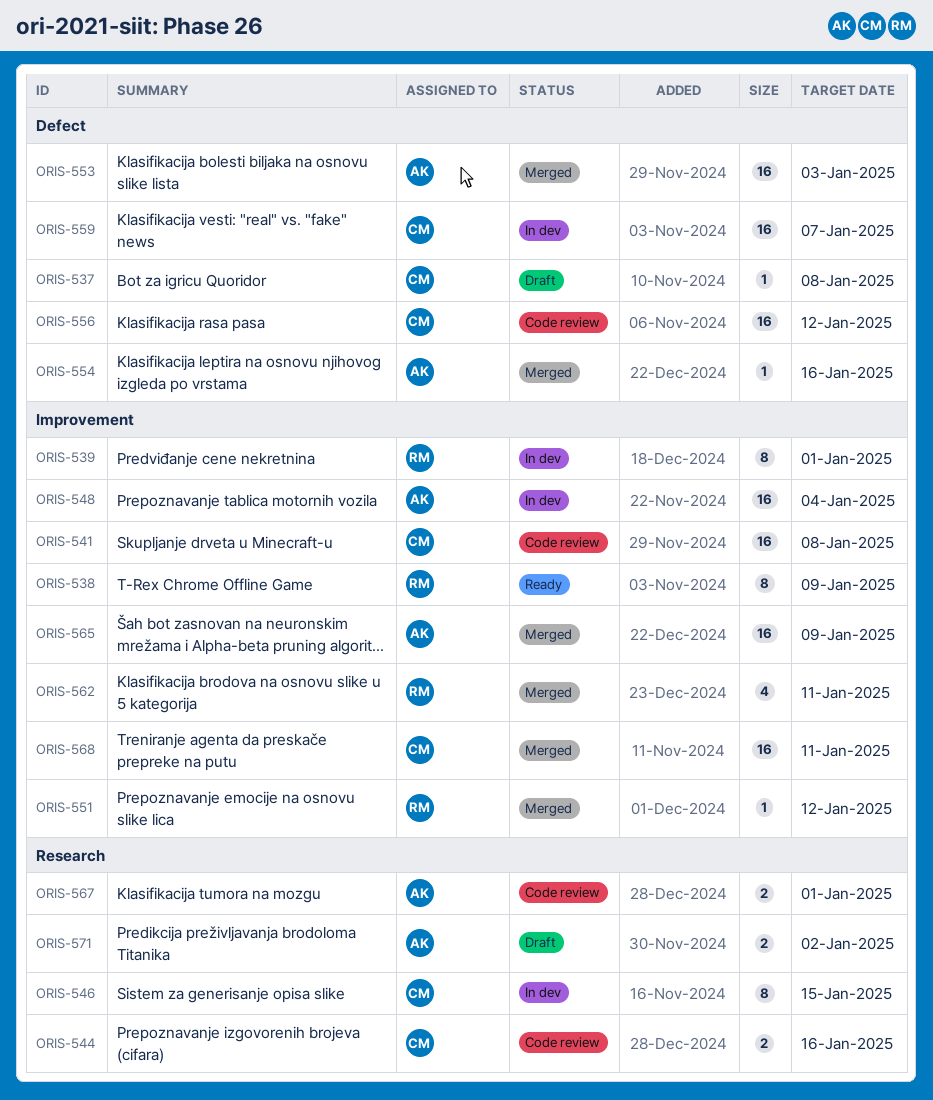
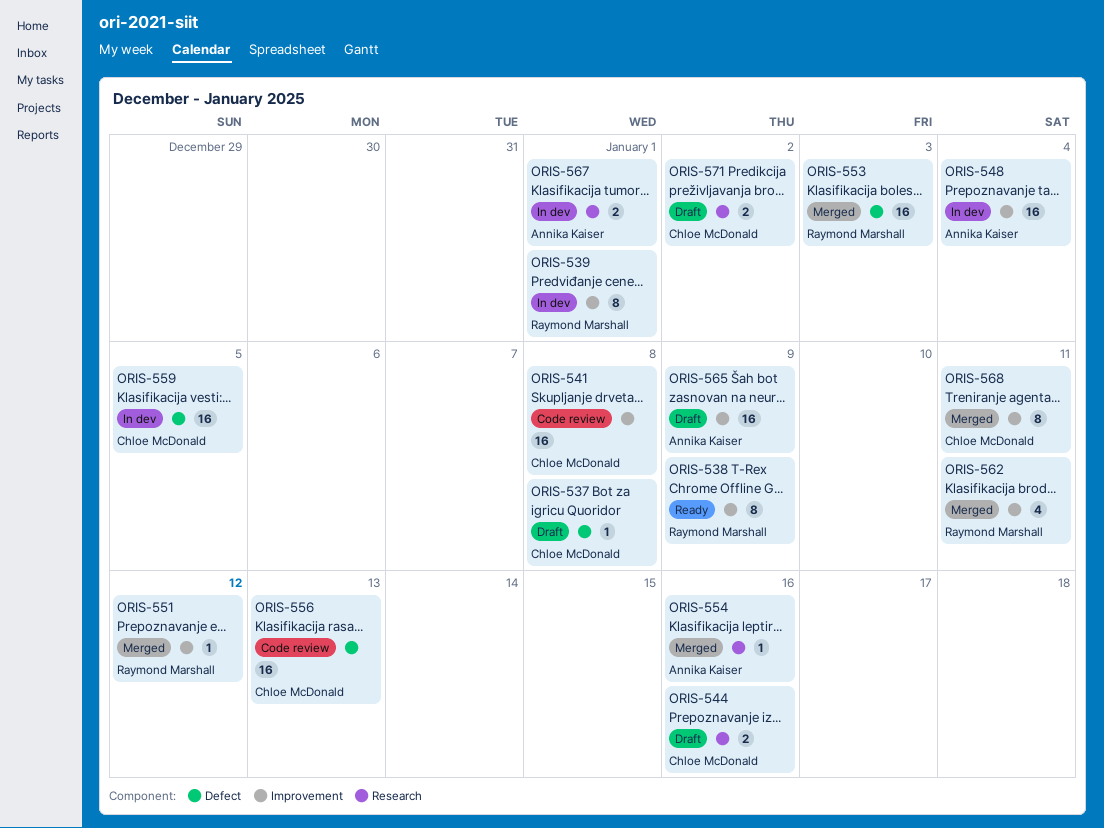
ORIS-544, status: Code review -> Draft
ORIS-546: present -> none
ORIS-553, owner: Annika Kaiser -> Raymond Marshall
ORIS-554, label: Defect -> Research
ORIS-556, due: Jan 12 -> Jan 13
ORIS-559, due: Jan 7 -> Jan 5
ORIS-565, status: Merged -> Draft
ORIS-567, status: Code review -> In dev
ORIS-568, estimate: 16 -> 8
ORIS-571, owner: Annika Kaiser -> Chloe McDonald

